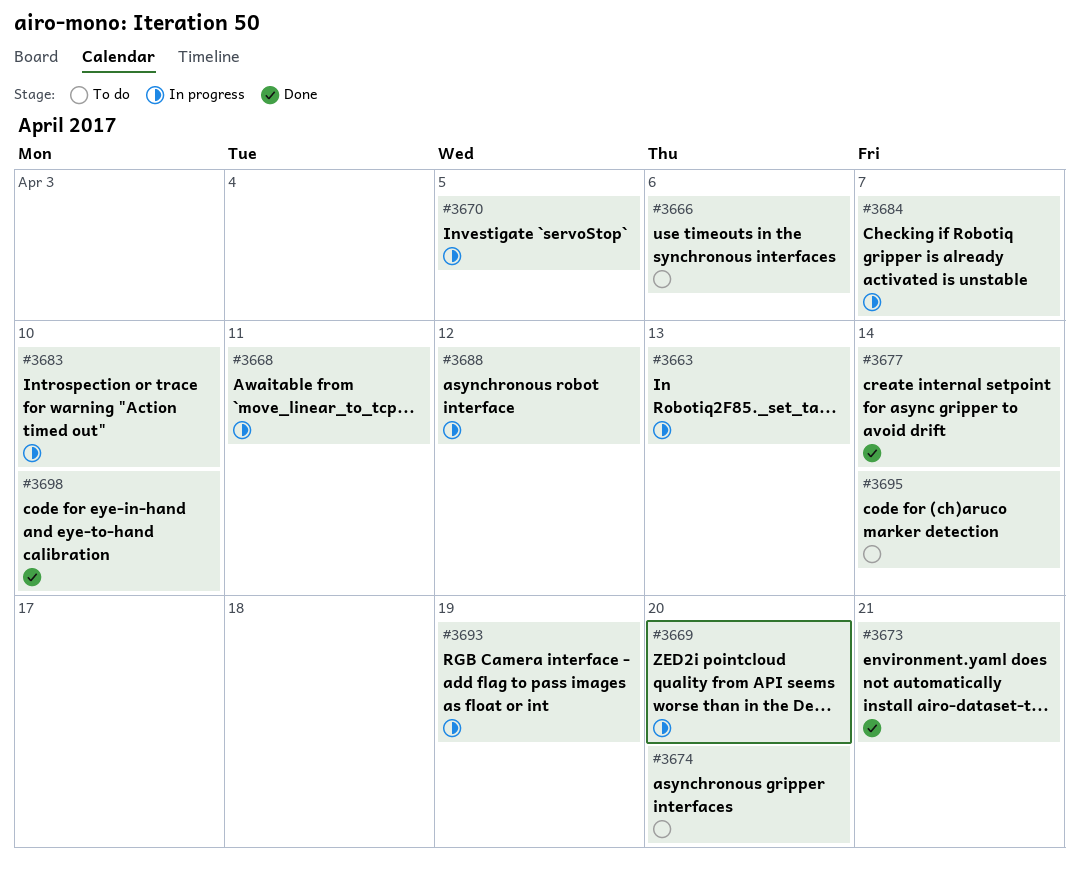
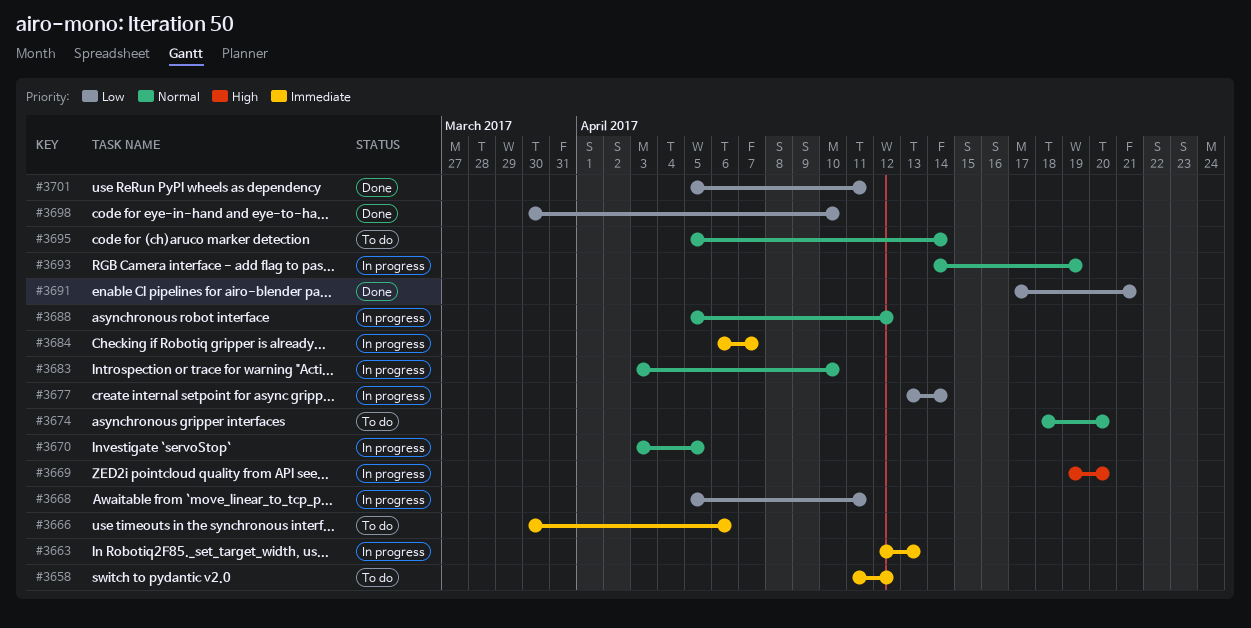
#3658: none -> present
#3673: present -> none
#3677, status: Done -> In progress
#3691: none -> present
#3701: none -> present

